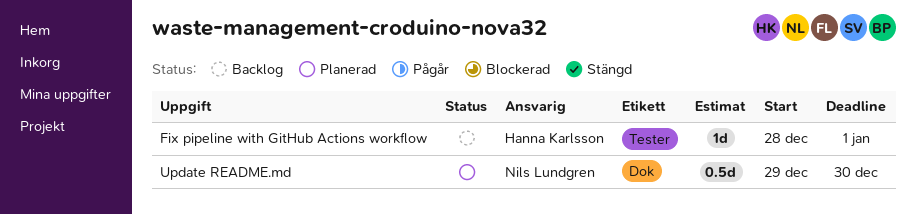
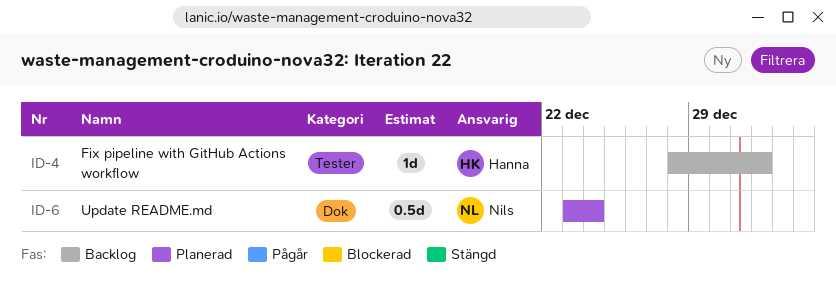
Update README.md, start: Dec 29 -> Dec 23
Update README.md, due: Dec 30 -> Dec 24

